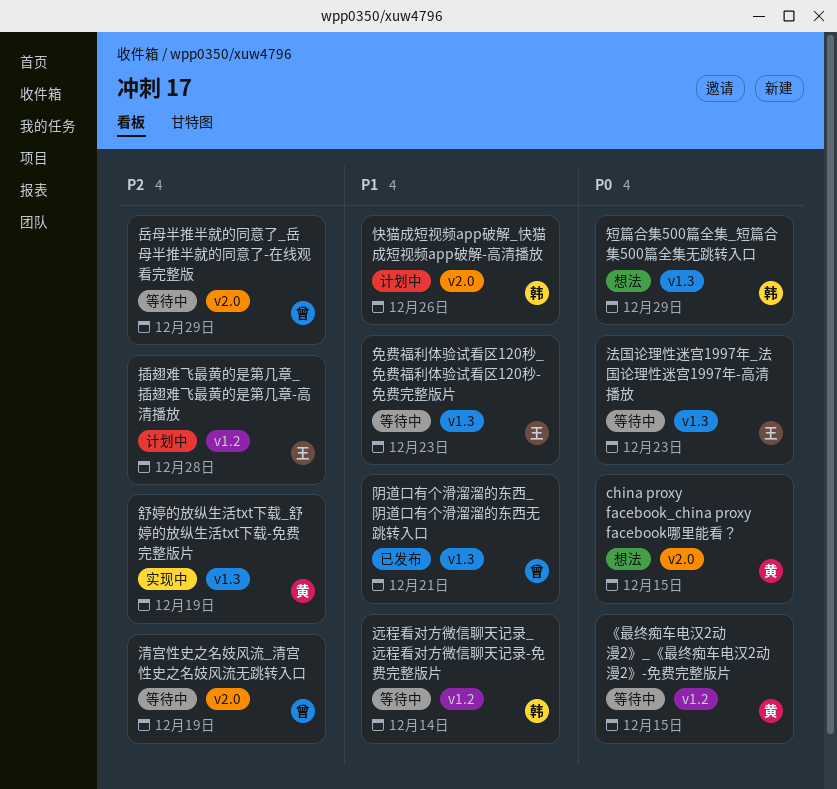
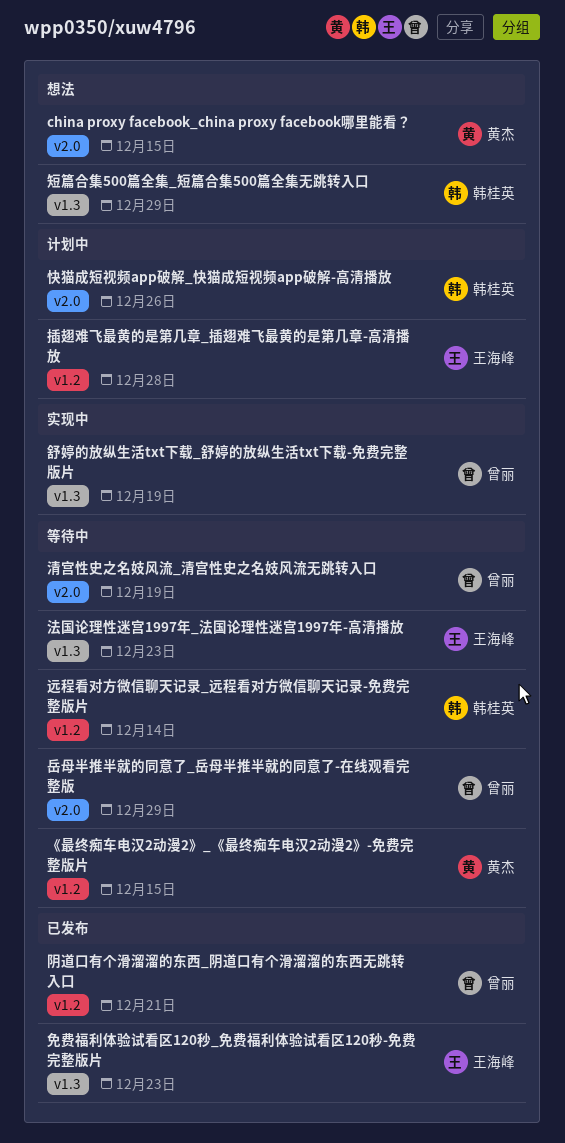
免费福利体验试看区120秒_免费福利体验试看区120秒-免费完整版片, status: 等待中 -> 已发布
舒婷的放纵生活txt下载_舒婷的放纵生活txt下载-免费完整版片, owner: 黄杰 -> 曾丽
阴道口有个滑溜溜的东西_阴道口有个滑溜溜的东西无跳转入口, label: v1.3 -> v1.2

